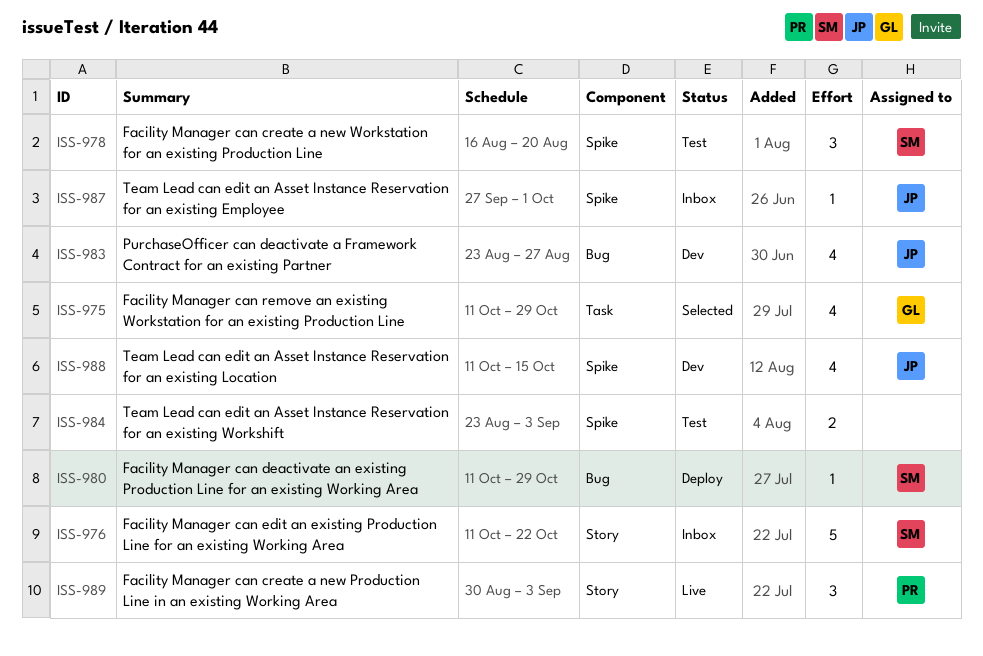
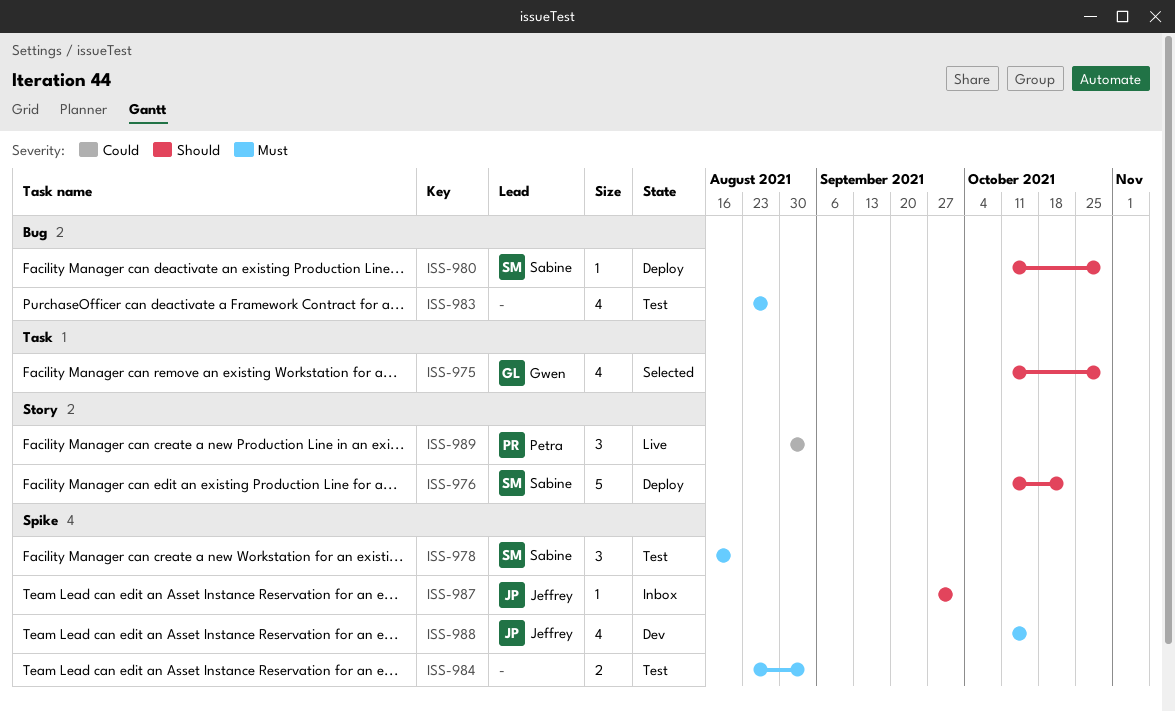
ISS-976, status: Inbox -> Deploy
ISS-983, status: Dev -> Test
ISS-983, owner: Jeffrey -> none

